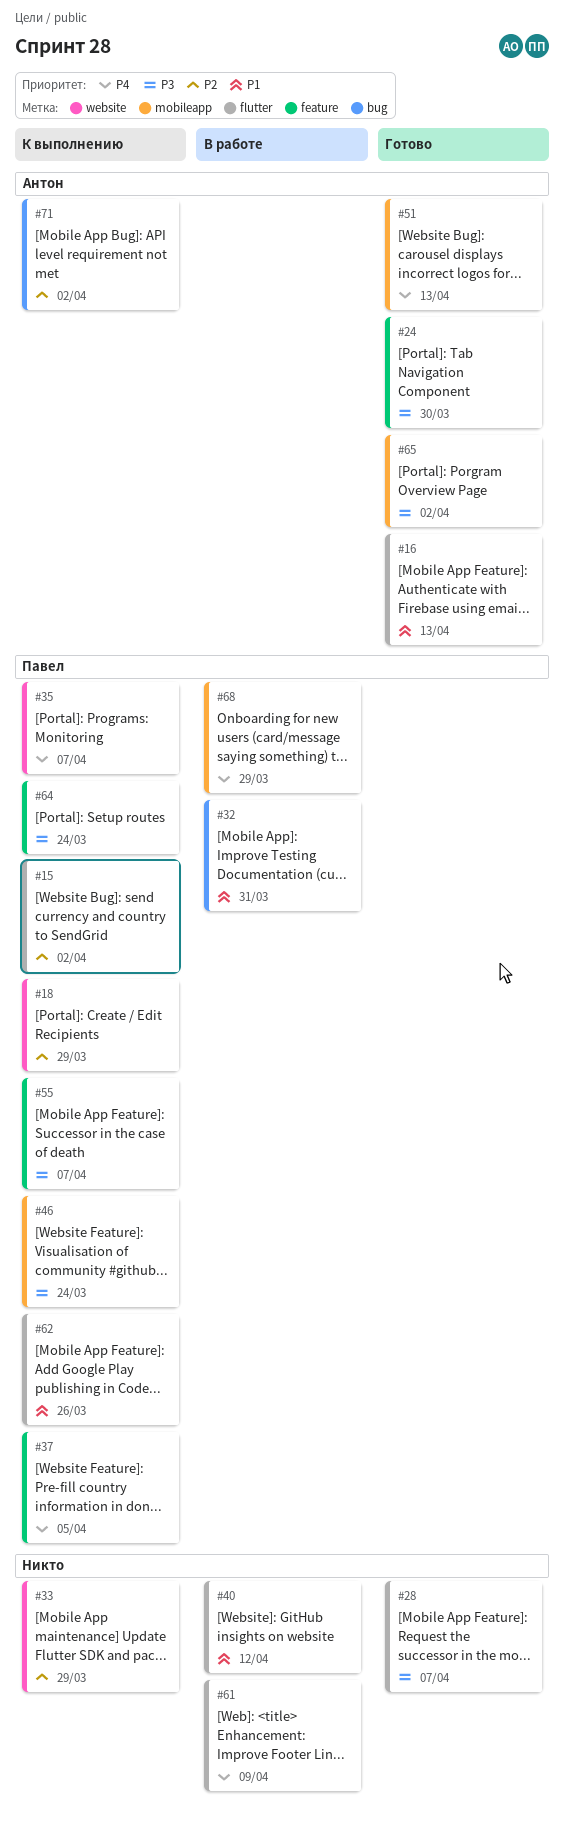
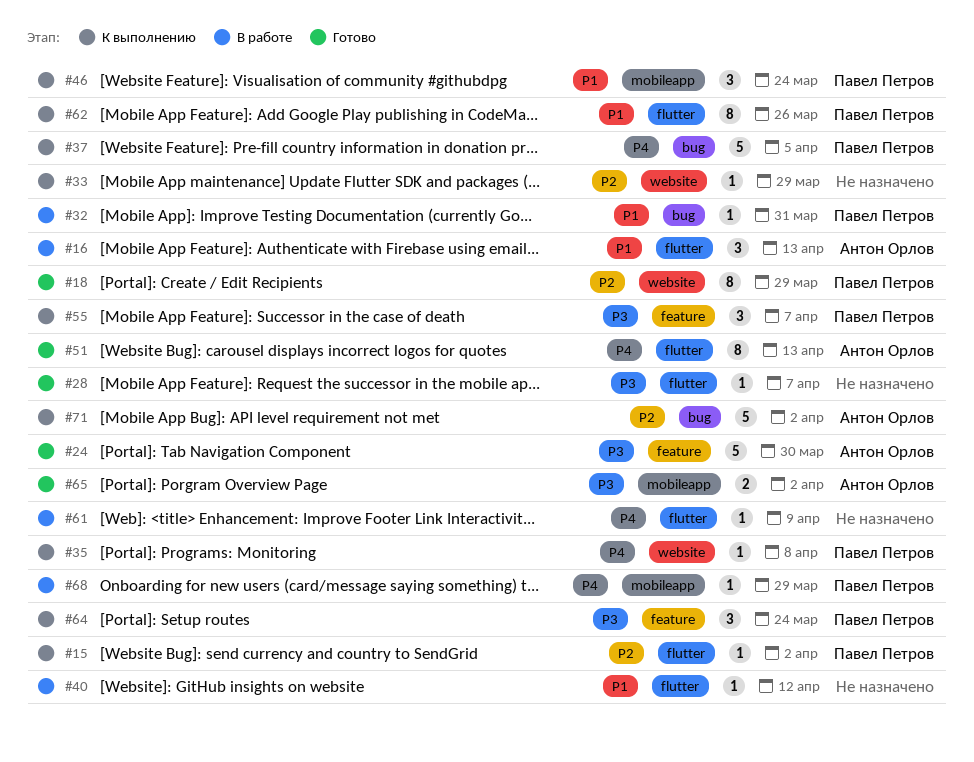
#16, status: Готово -> В работе
#18, status: К выполнению -> Готово
#35, due: Apr 7 -> Apr 8
#37, label: feature -> bug
#46, priority: P3 -> P1
#51, label: mobileapp -> flutter

